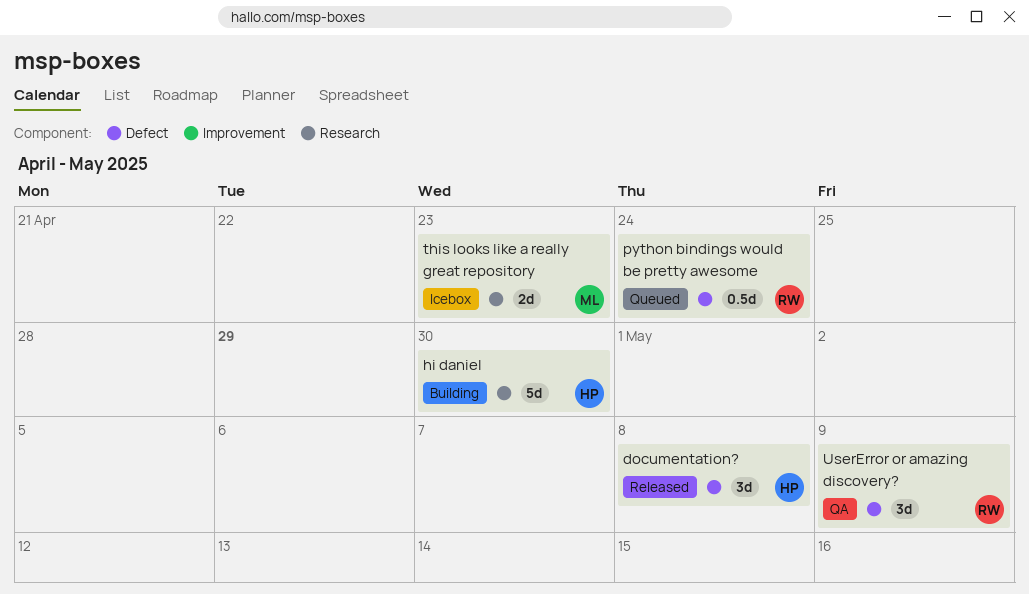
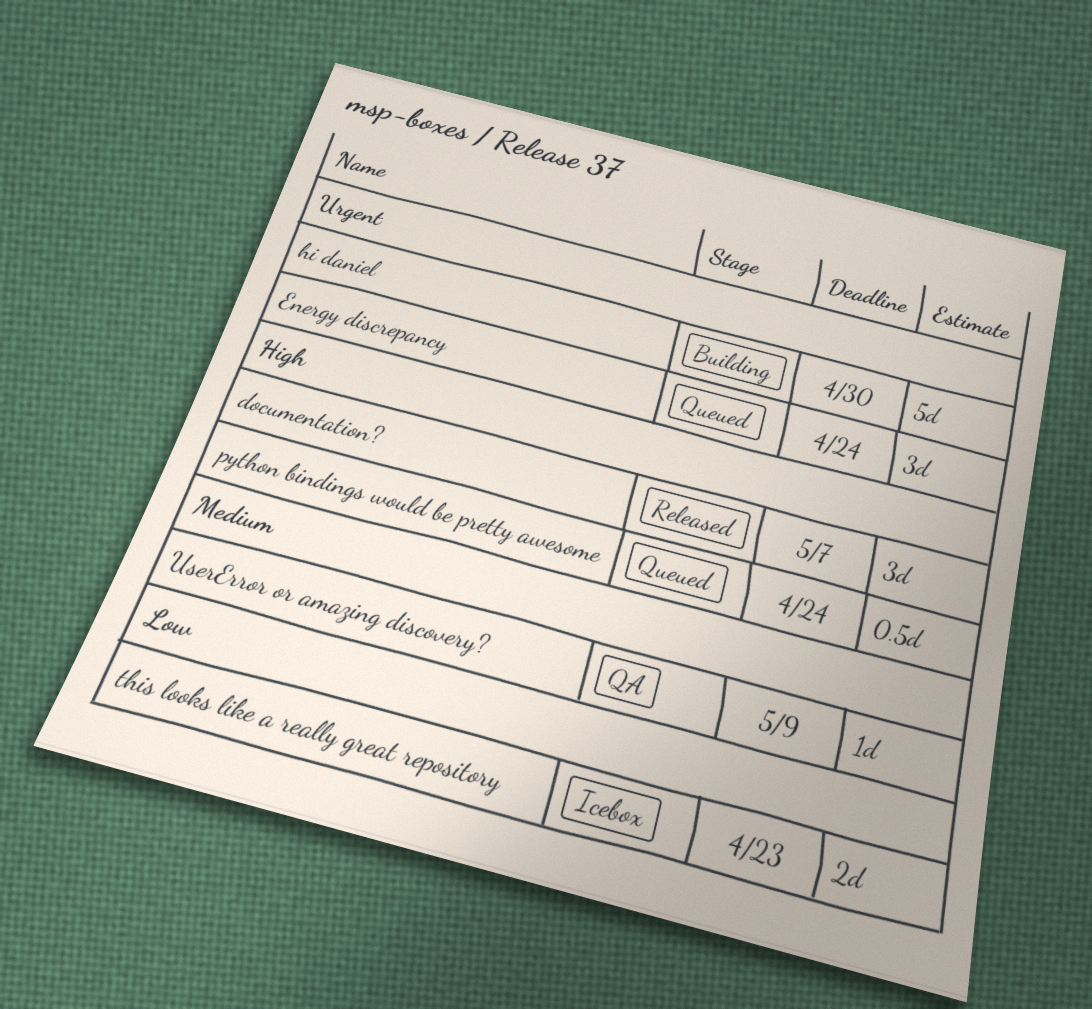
documentation?, due: May 8 -> May 7
Energy discrepancy: none -> present
UserError or amazing discovery?, estimate: 3d -> 1d

